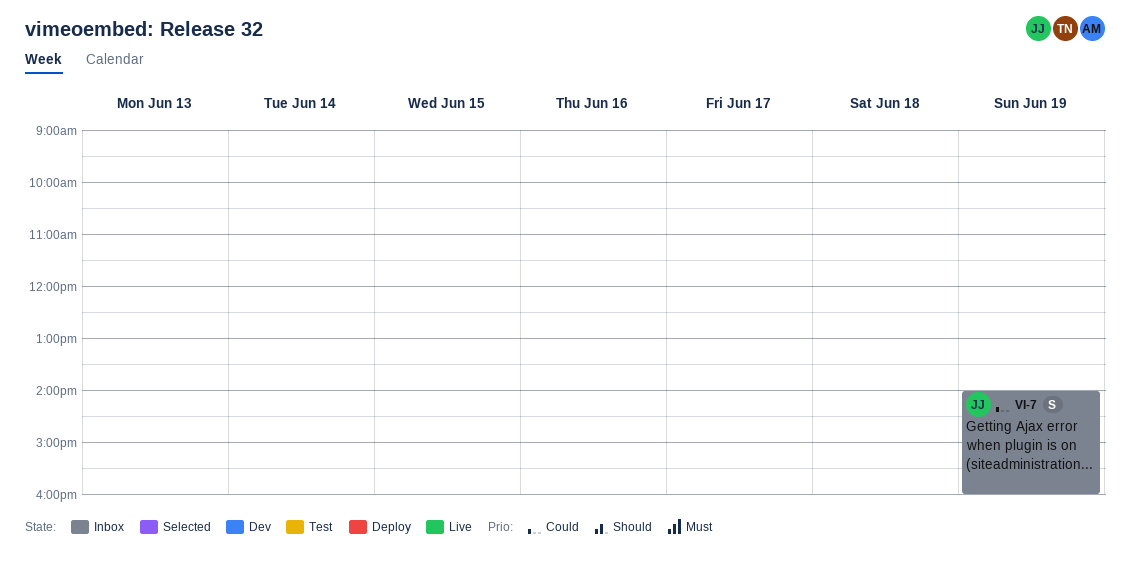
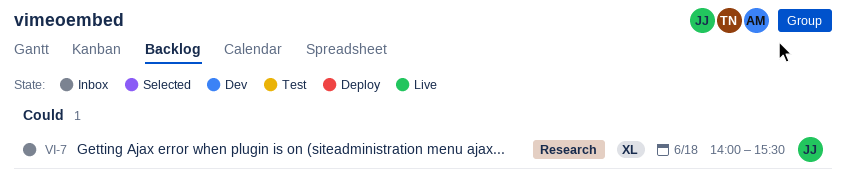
VI-7, estimate: S -> XL
VI-7, day: Jun 19 -> Jun 18
VI-7, ends: 16:00 -> 15:30

